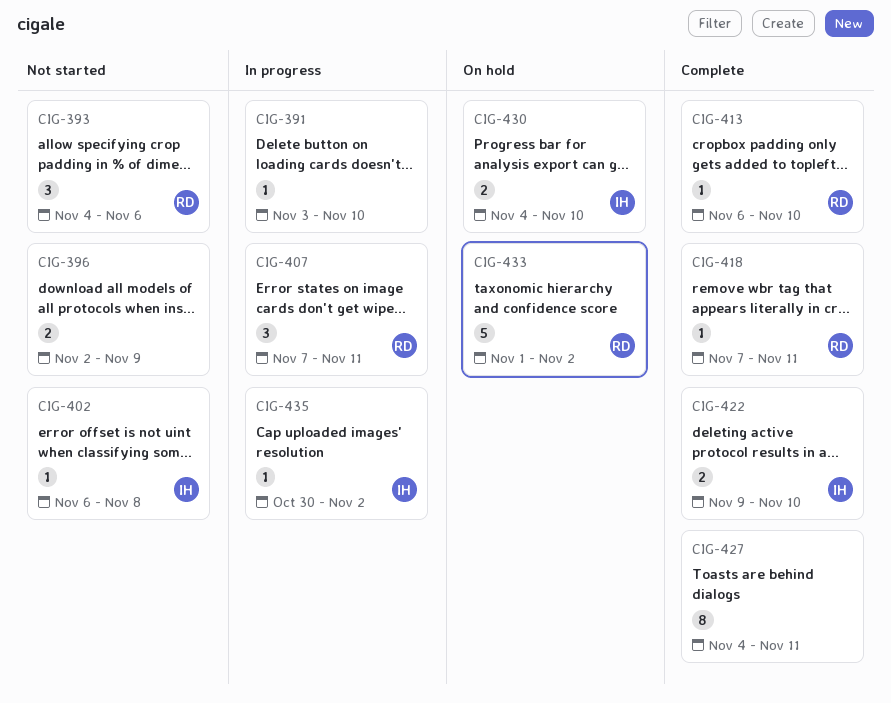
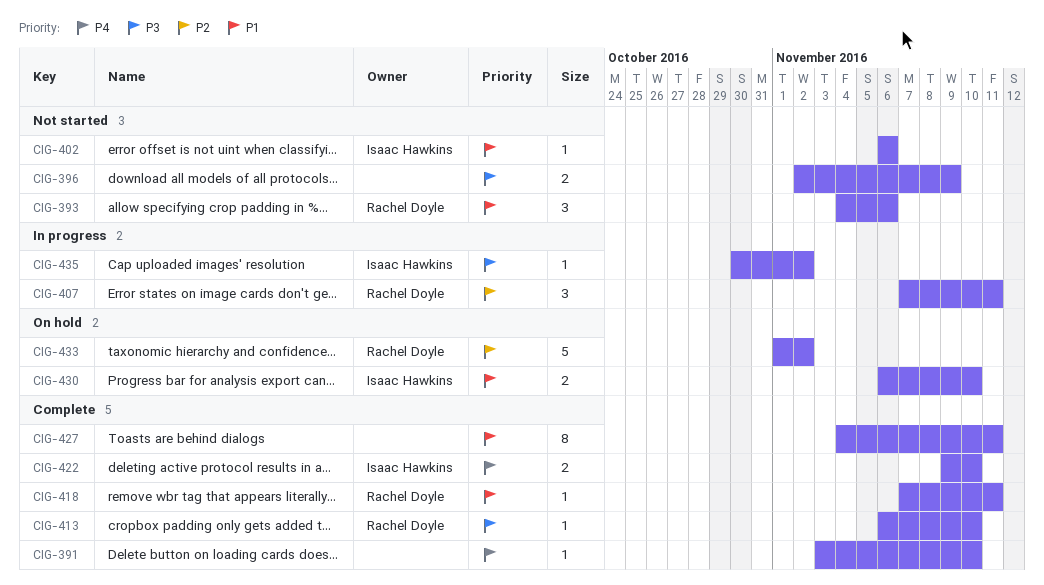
CIG-391, status: In progress -> Complete
CIG-402, due: Nov 8 -> Nov 6
CIG-430, start: Nov 4 -> Nov 6

